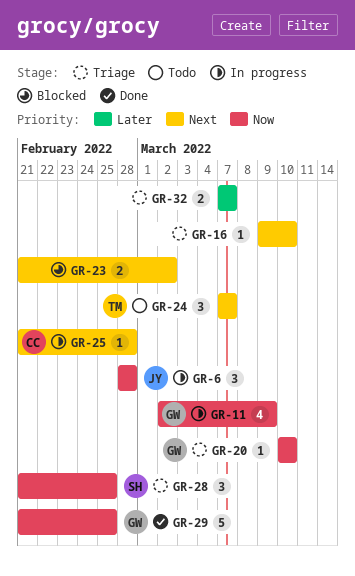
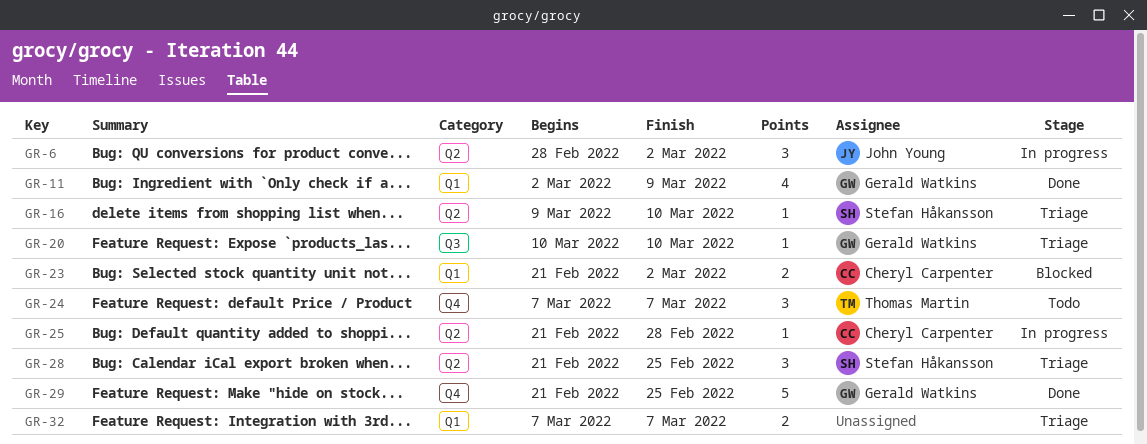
GR-6, due: Feb 28 -> Mar 2
GR-11, status: In progress -> Done
GR-16, owner: none -> Stefan Håkansson
GR-23, owner: none -> Cheryl Carpenter

